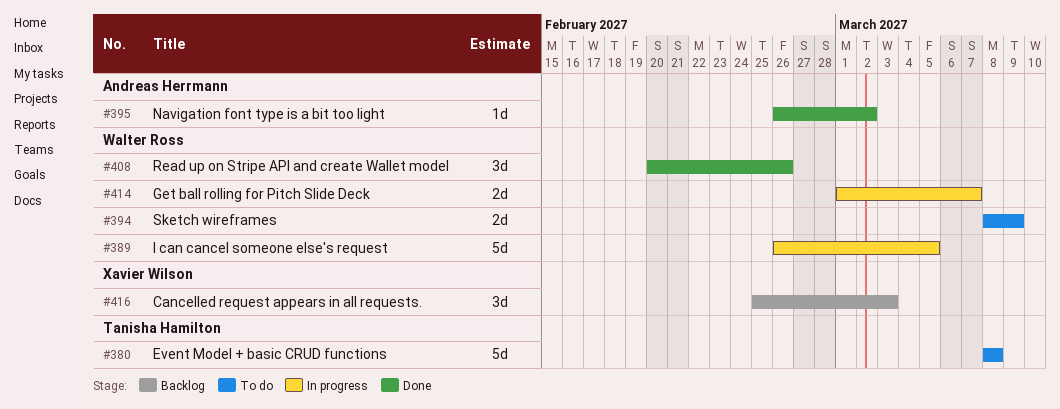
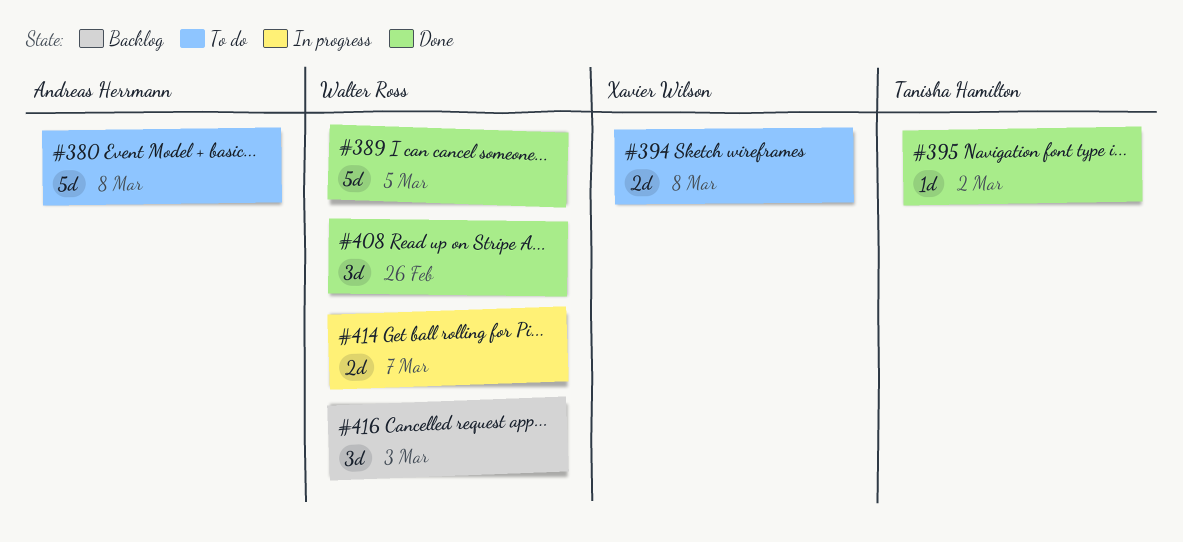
#380, owner: Tanisha Hamilton -> Andreas Herrmann
#389, status: In progress -> Done
#394, owner: Walter Ross -> Xavier Wilson
#394, due: Mar 9 -> Mar 8
#395, owner: Andreas Herrmann -> Tanisha Hamilton
#416, owner: Xavier Wilson -> Walter Ross

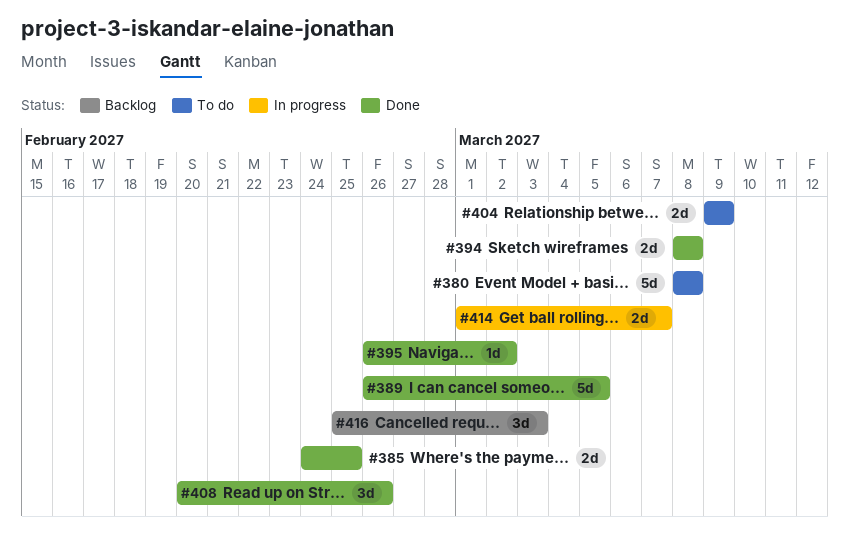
#385: none -> present
#394, status: To do -> Done
#404: none -> present

